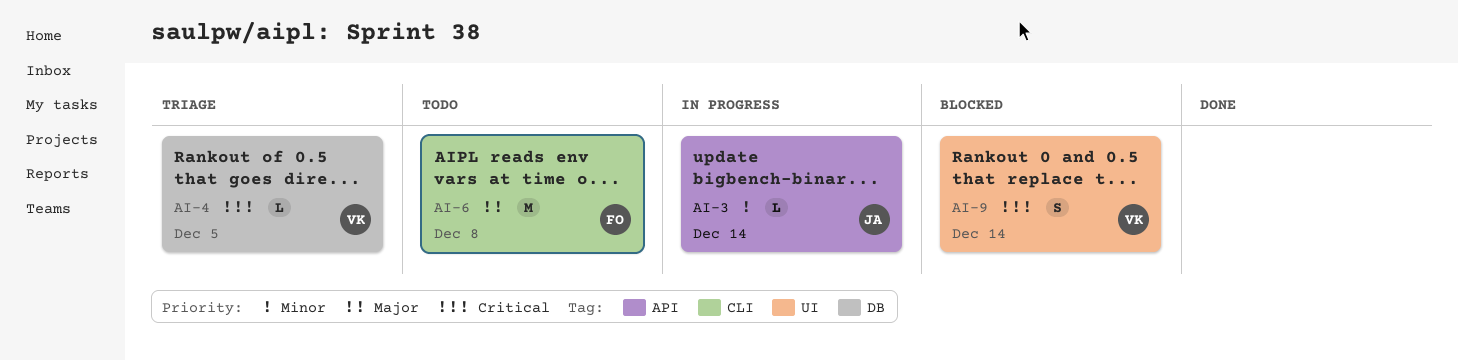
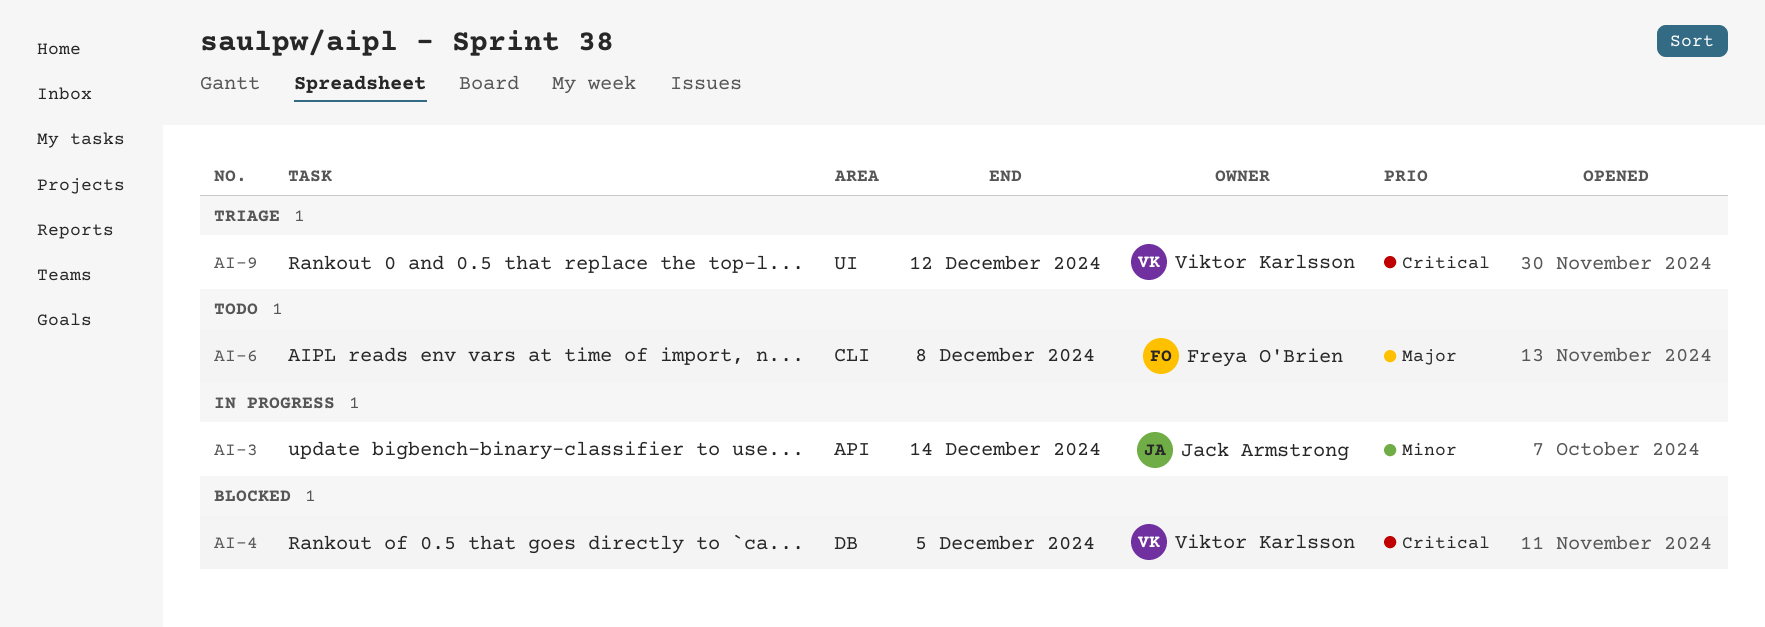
AI-4, status: Triage -> Blocked
AI-9, status: Blocked -> Triage
AI-9, due: Dec 14 -> Dec 12

